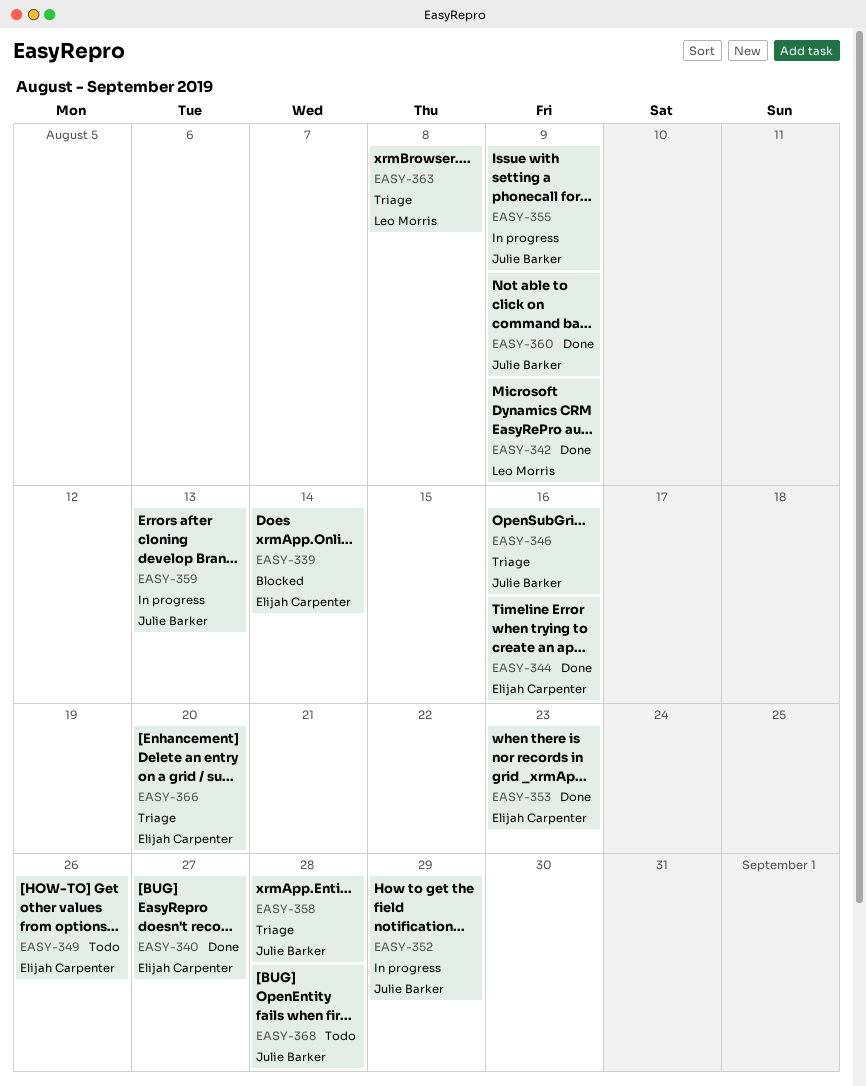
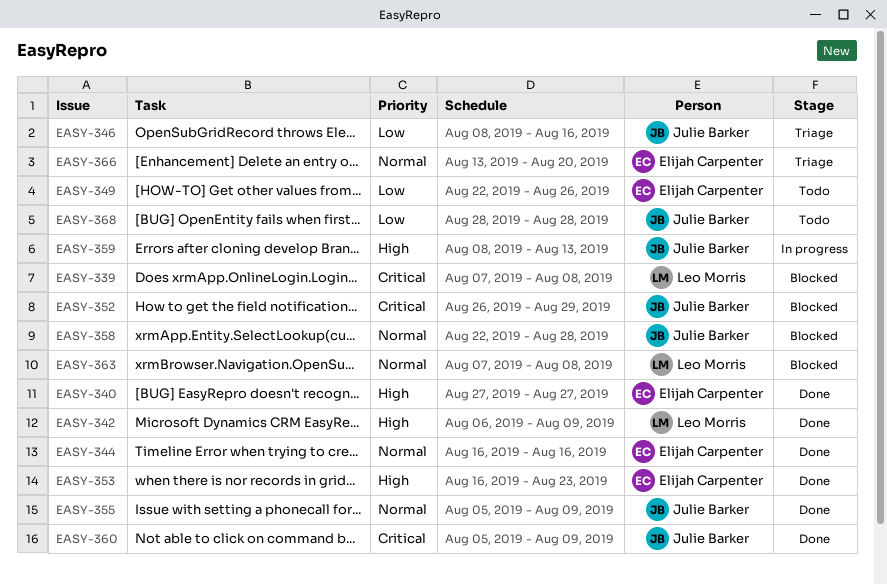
EASY-339, owner: Elijah Carpenter -> Leo Morris
EASY-339, due: Aug 14 -> Aug 8
EASY-352, status: In progress -> Blocked
EASY-355, status: In progress -> Done
EASY-358, status: Triage -> Blocked
EASY-363, status: Triage -> Blocked

